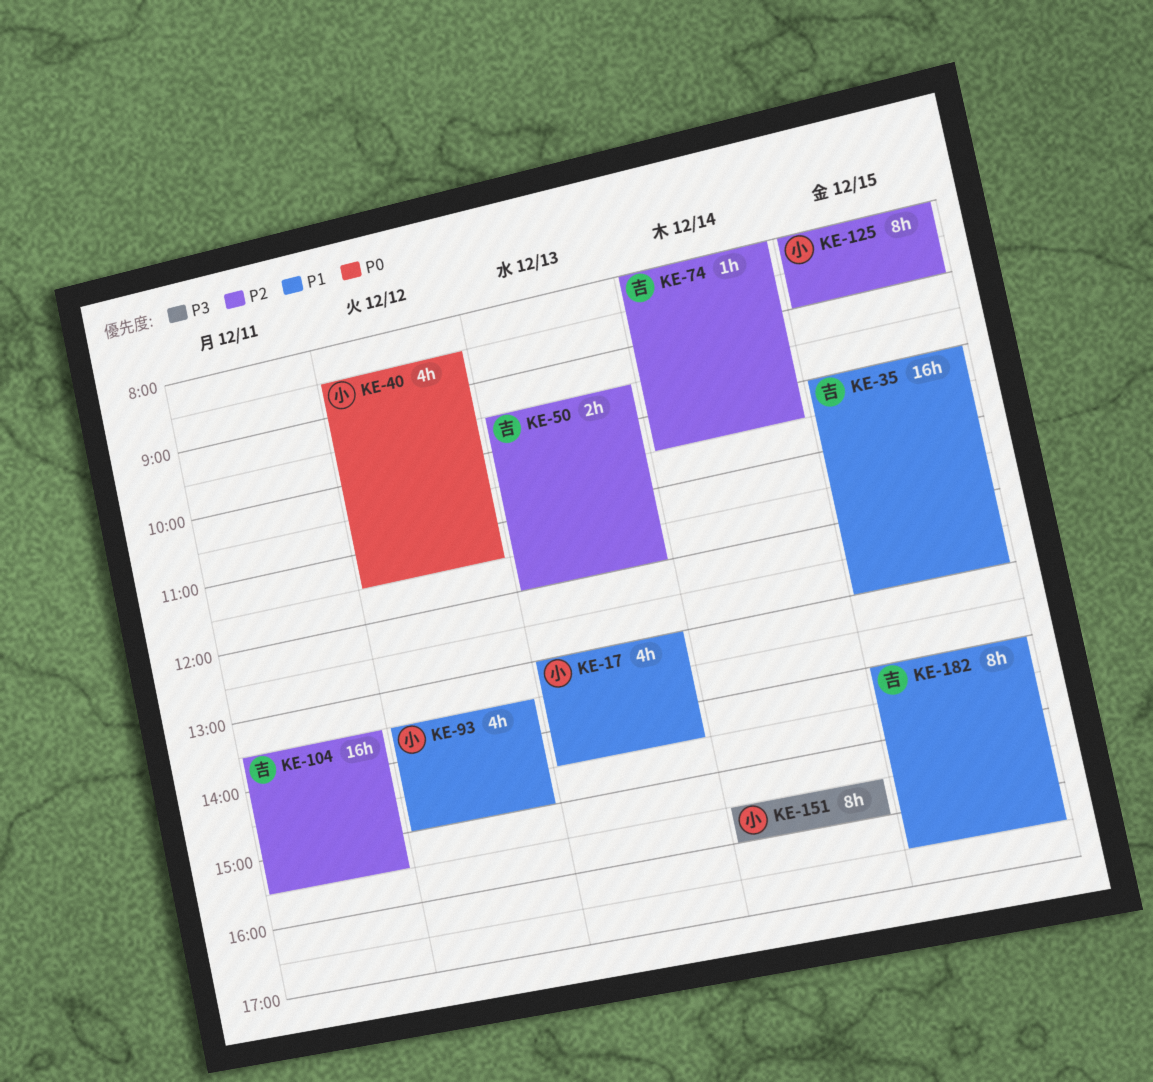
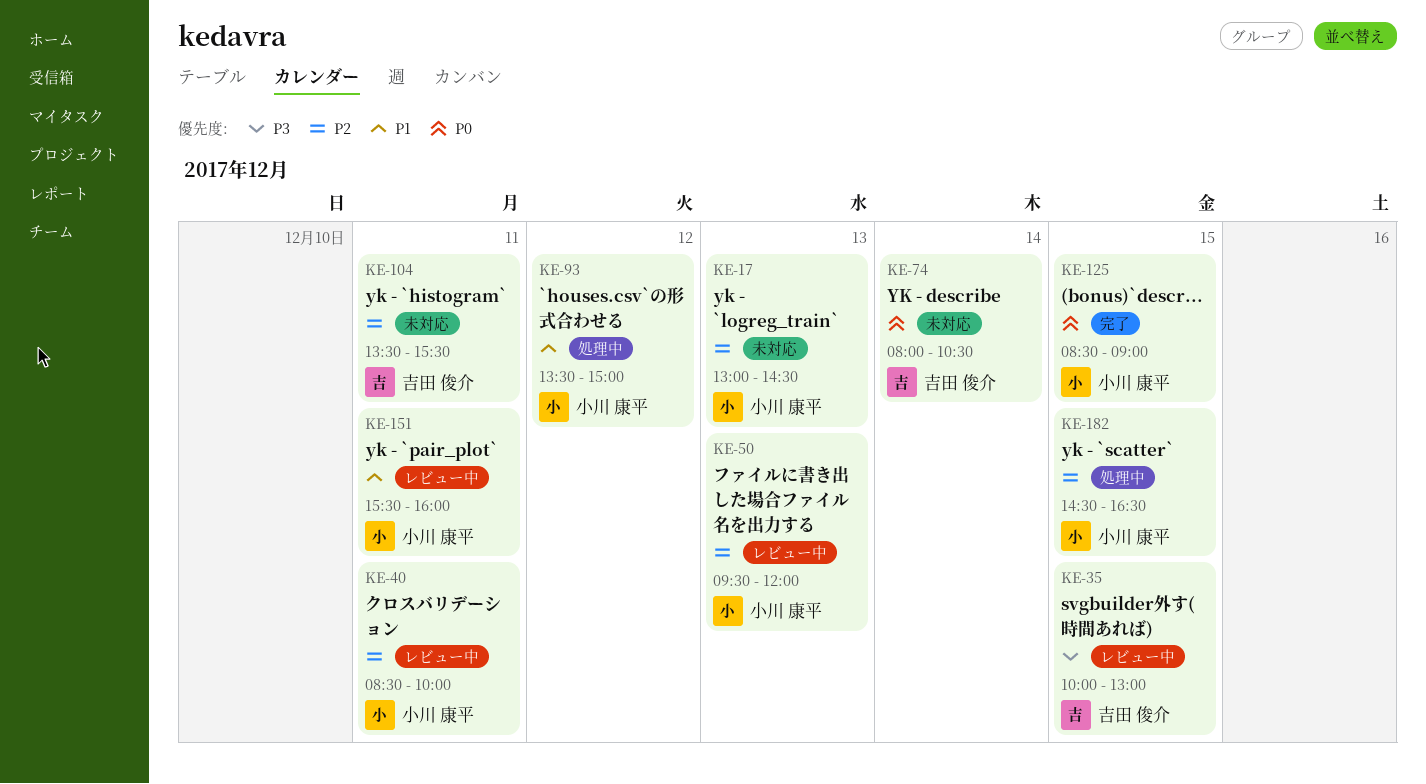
KE-17, priority: P1 -> P2
KE-35, priority: P1 -> P3
KE-40, priority: P0 -> P2
KE-40, day: Dec 12 -> Dec 11
KE-40, ends: 11:30 -> 10:00
KE-50, owner: 吉田 俊介 -> 小川 康平
KE-74, priority: P2 -> P0
KE-125, priority: P2 -> P0
KE-125, begins: 08:00 -> 08:30
KE-151, priority: P3 -> P1
KE-151, day: Dec 14 -> Dec 11
KE-182, owner: 吉田 俊介 -> 小川 康平
KE-182, priority: P1 -> P2
KE-182, begins: 14:00 -> 14:30

